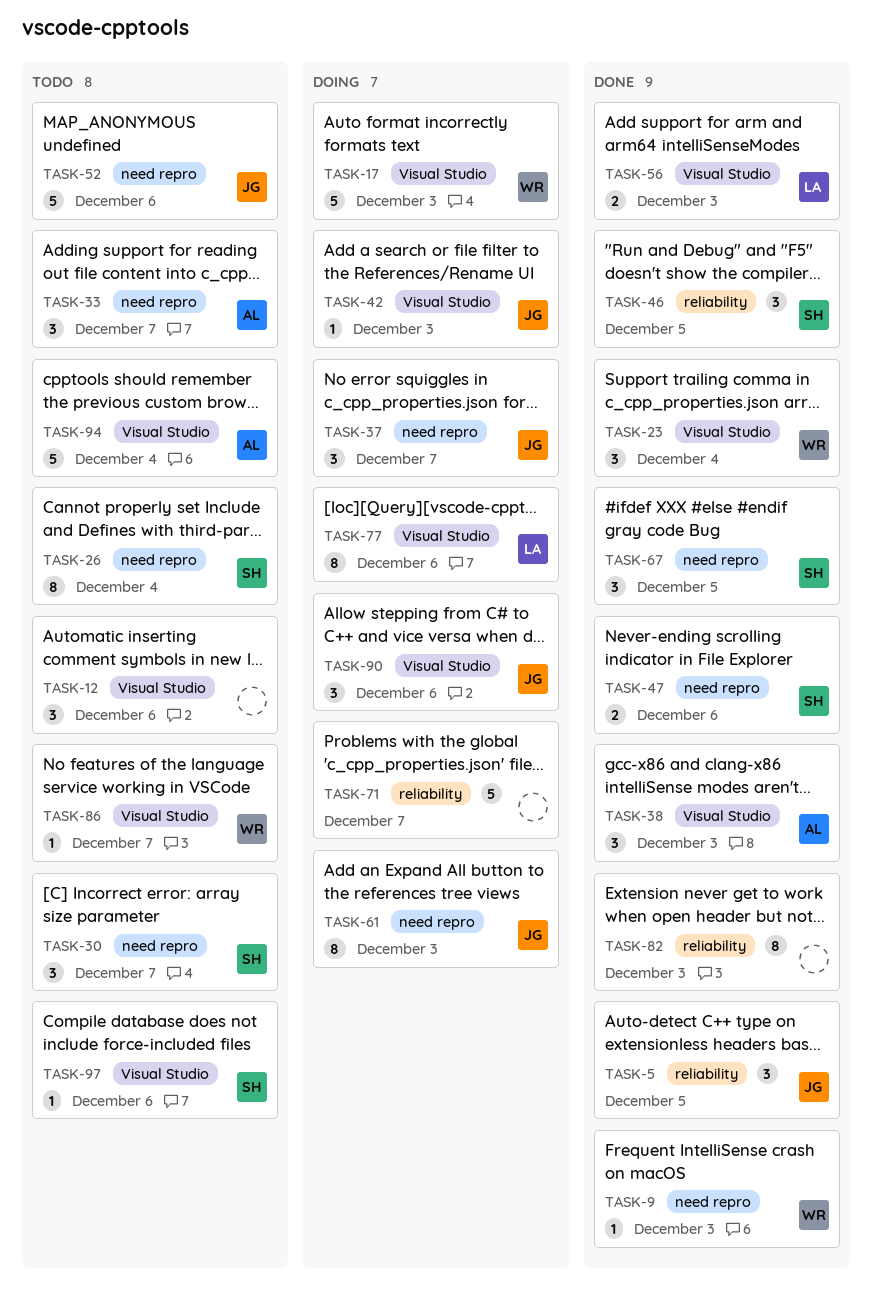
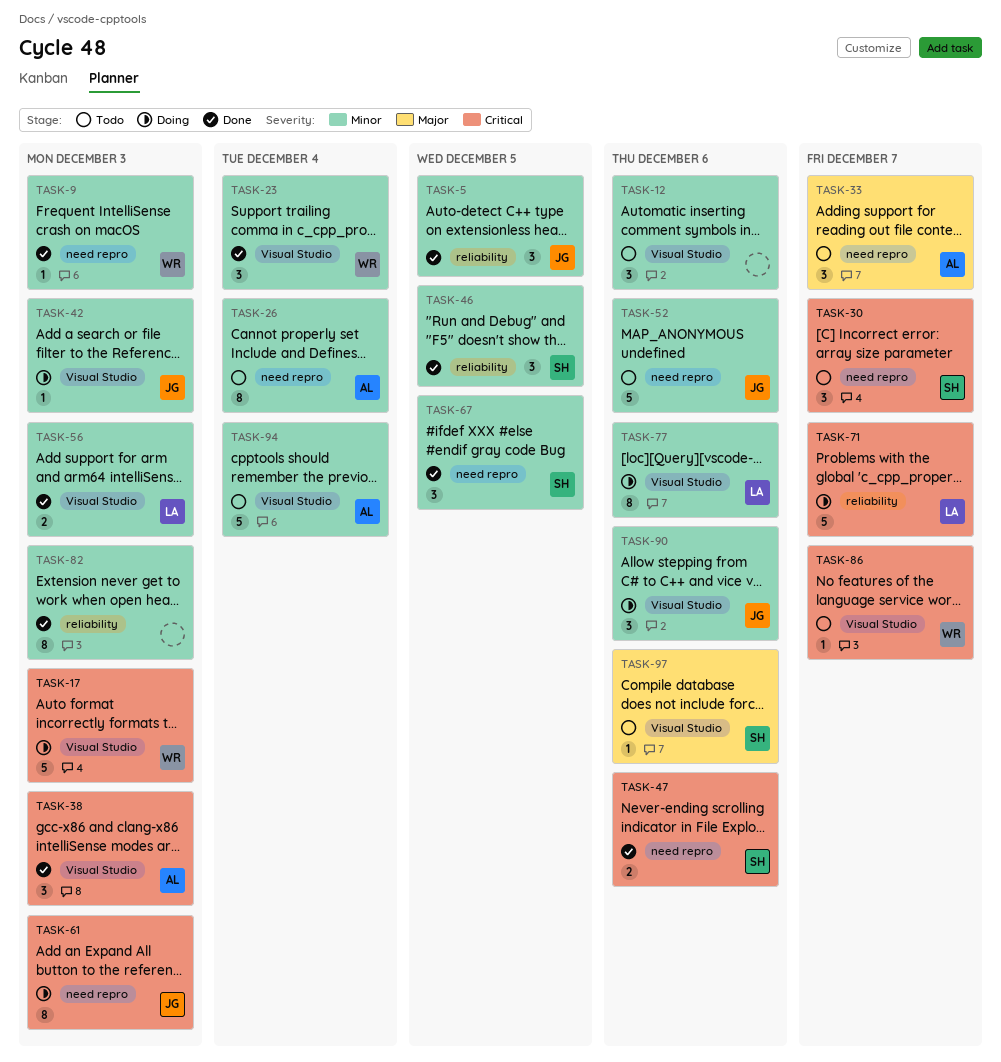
TASK-26, owner: SH -> AL
TASK-37: present -> none
TASK-71, owner: none -> LA

